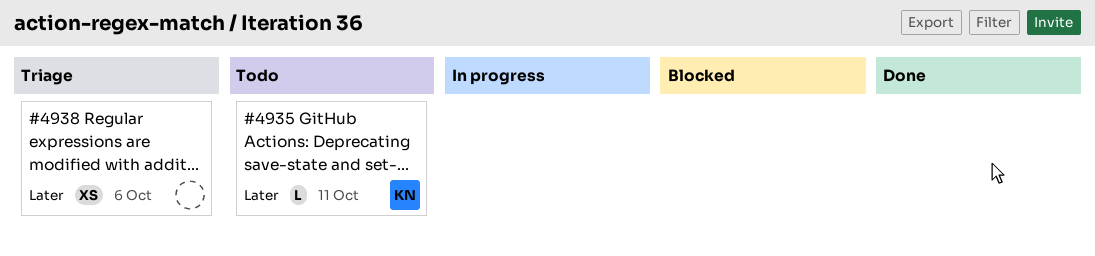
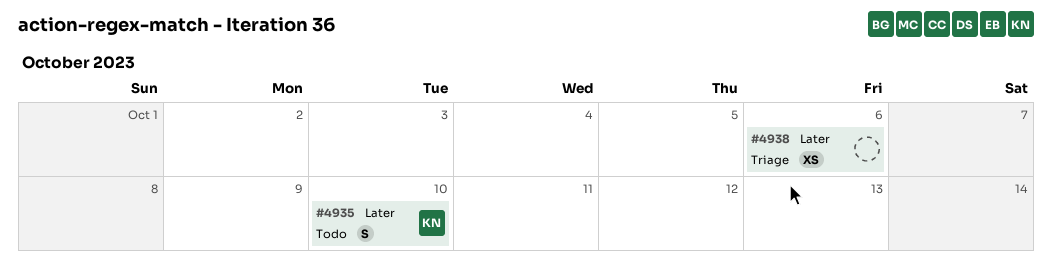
#4935, estimate: L -> S
#4935, due: Oct 11 -> Oct 10

